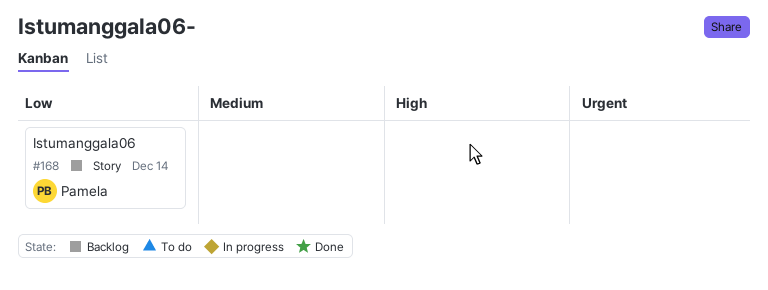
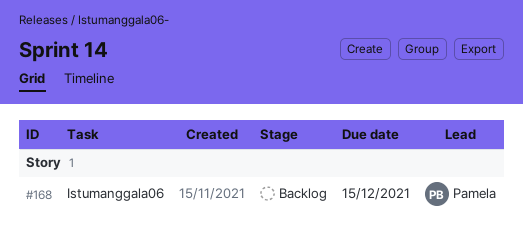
#168, due: Dec 14 -> Dec 15

